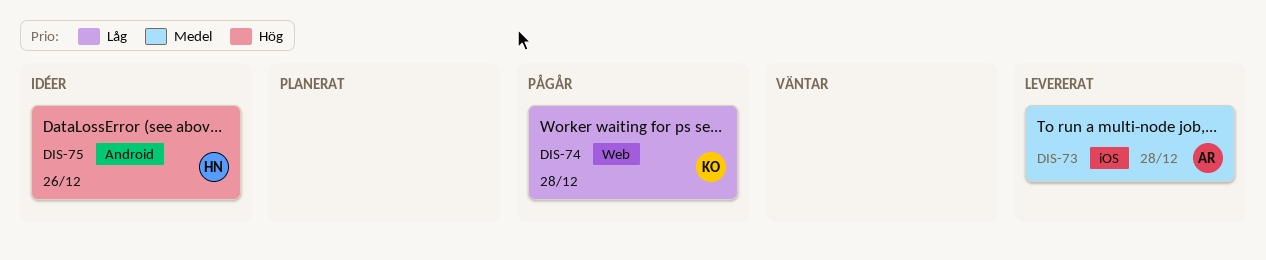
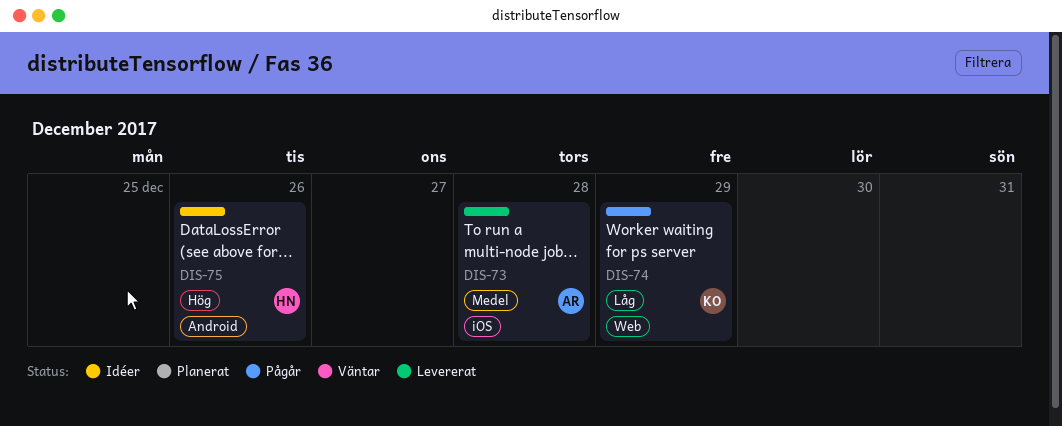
DIS-74, due: Dec 28 -> Dec 29

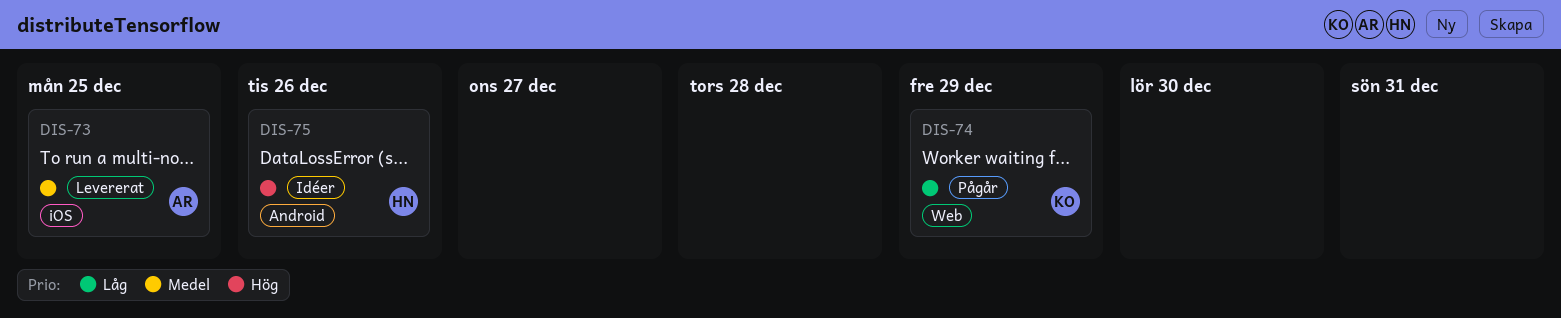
DIS-73, due: Dec 28 -> Dec 25

